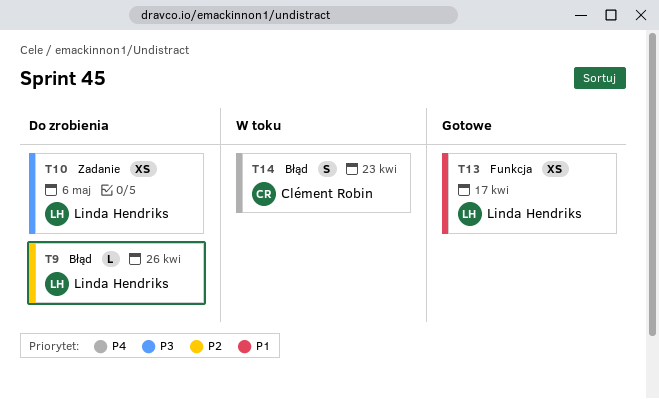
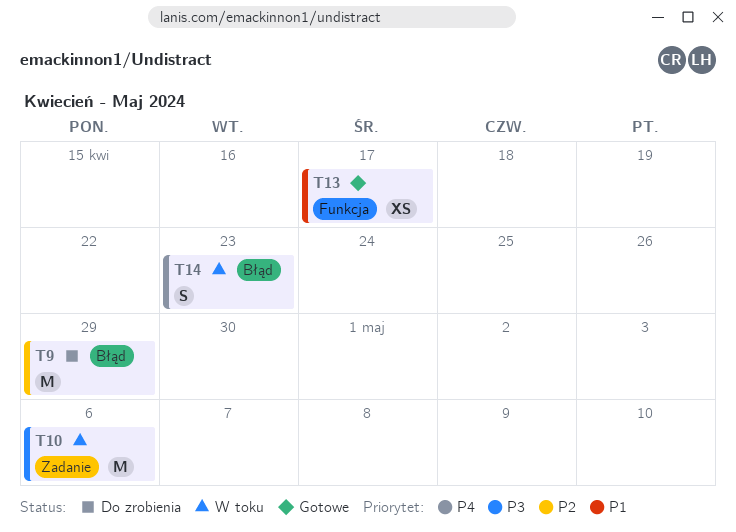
T9, estimate: L -> M
T9, due: Apr 26 -> Apr 29
T10, status: Do zrobienia -> W toku
T10, estimate: XS -> M

